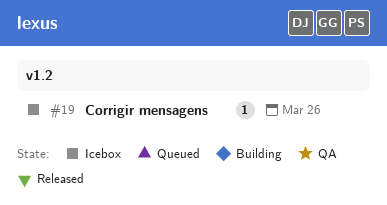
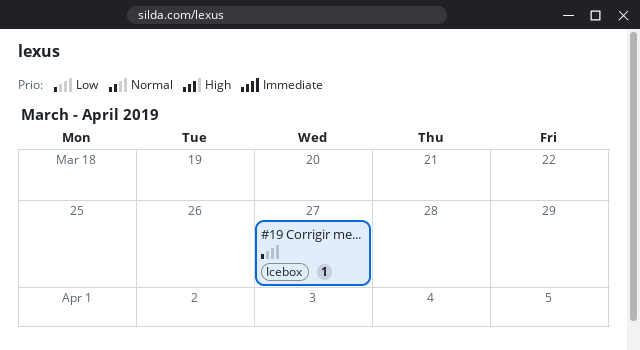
#19, due: Mar 26 -> Mar 27

